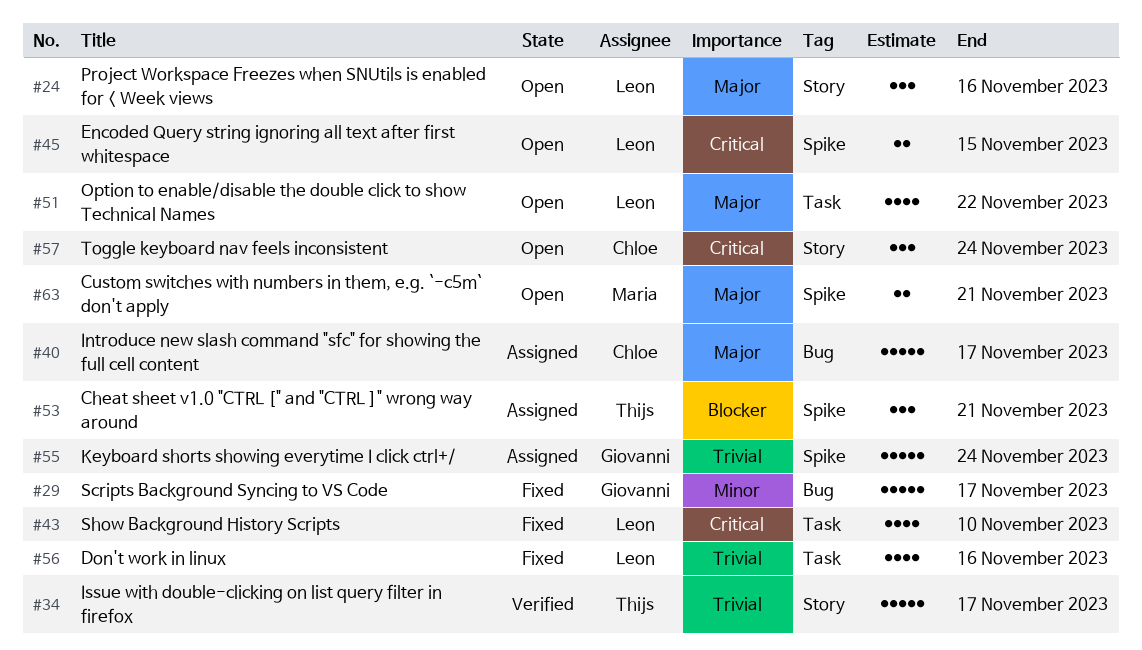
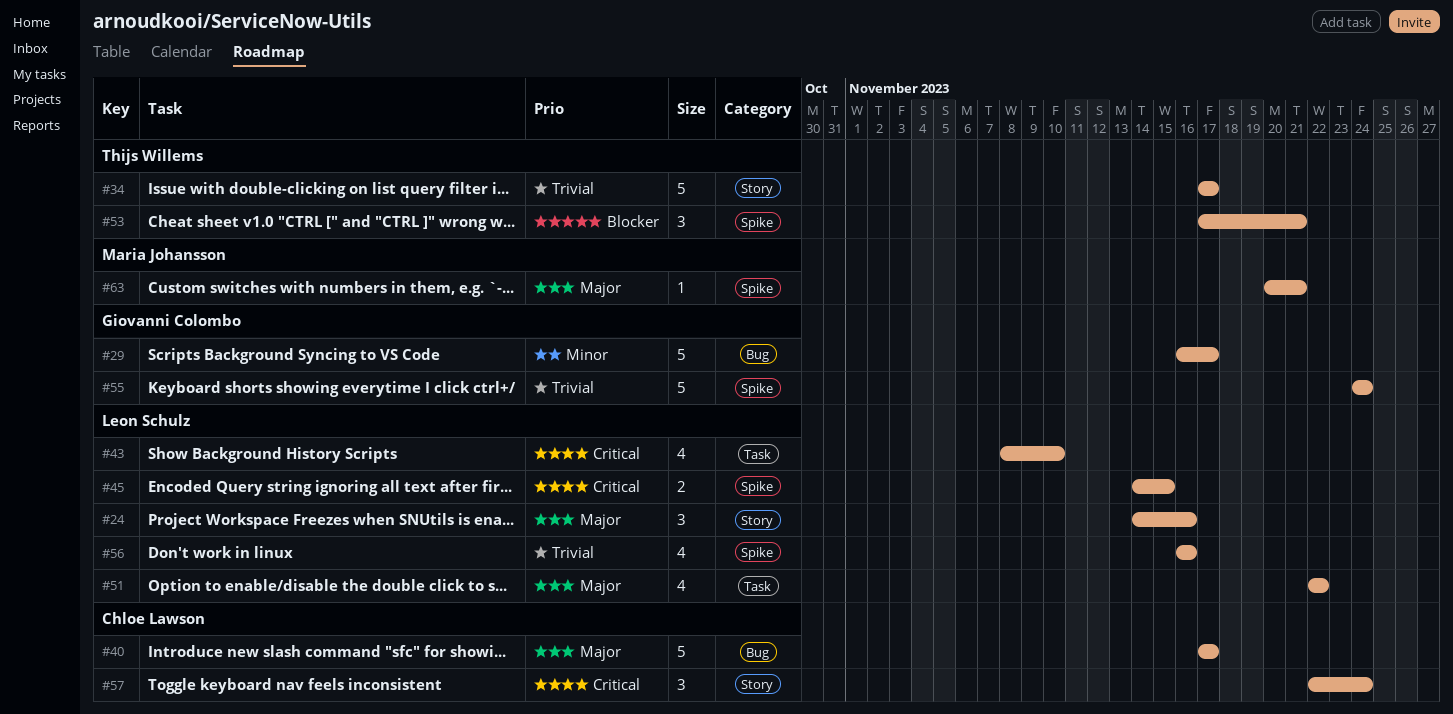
#56, label: Task -> Spike
#63, estimate: 2 -> 1

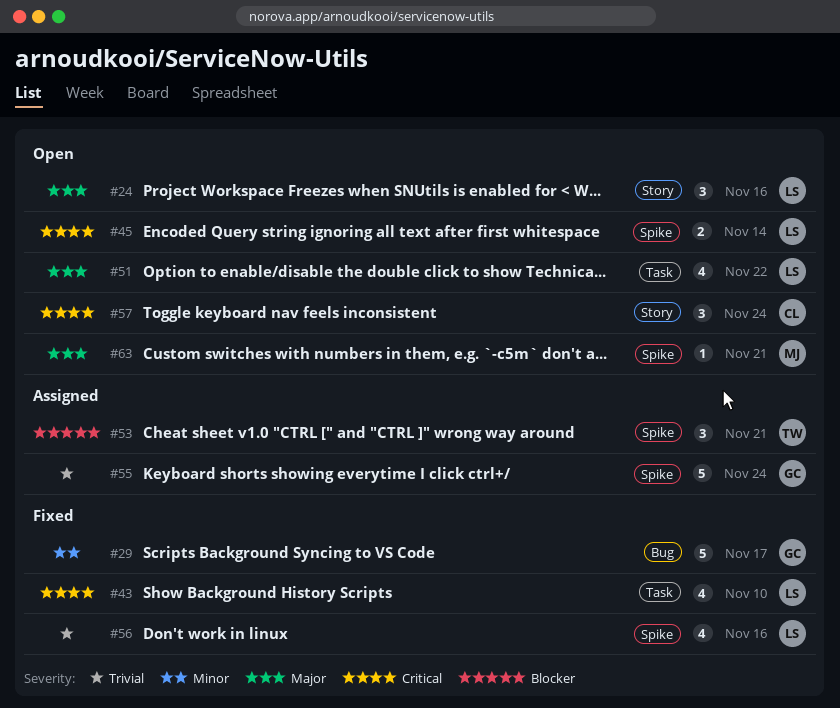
#34: present -> none
#40: present -> none
#45, due: Nov 15 -> Nov 14

